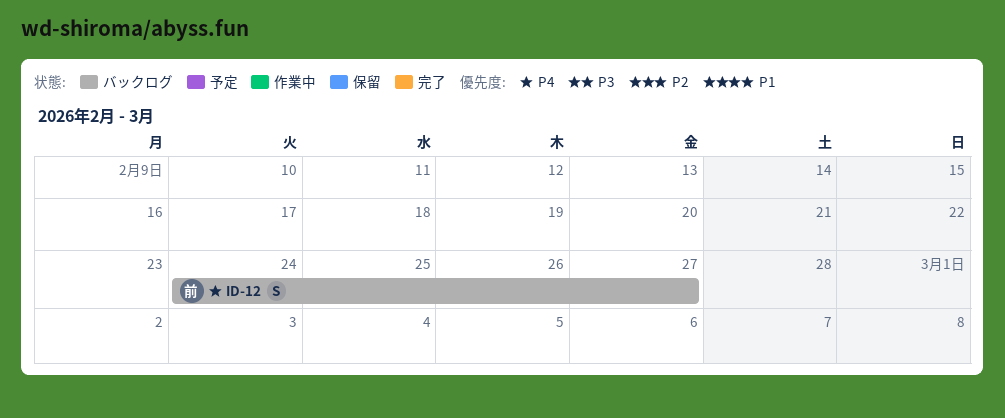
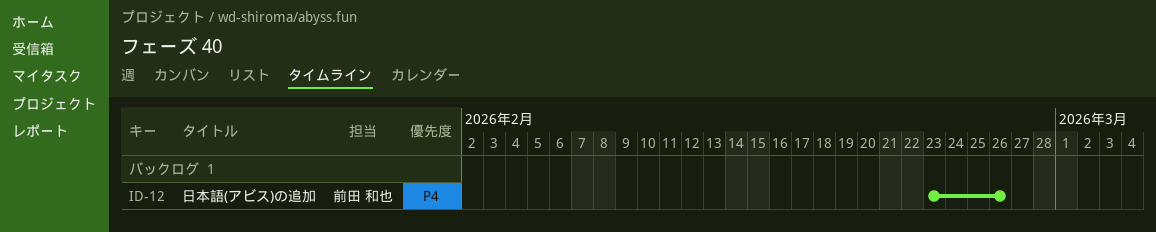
ID-12, start: Feb 24 -> Feb 23
ID-12, due: Feb 27 -> Feb 26

